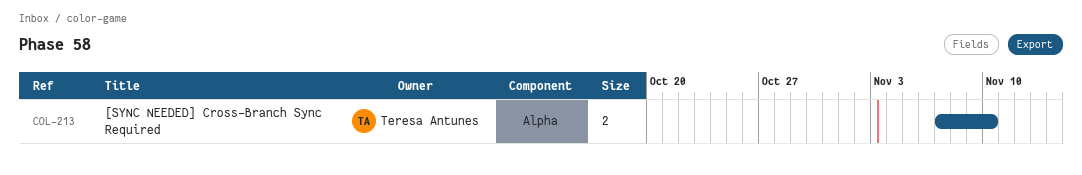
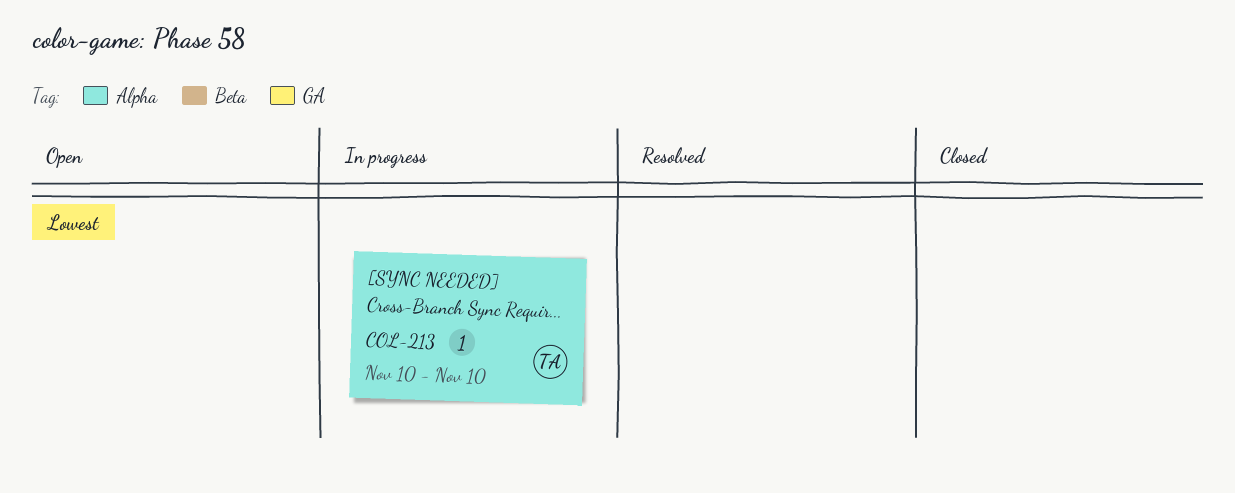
COL-213, estimate: 2 -> 1
COL-213, start: Nov 7 -> Nov 10

